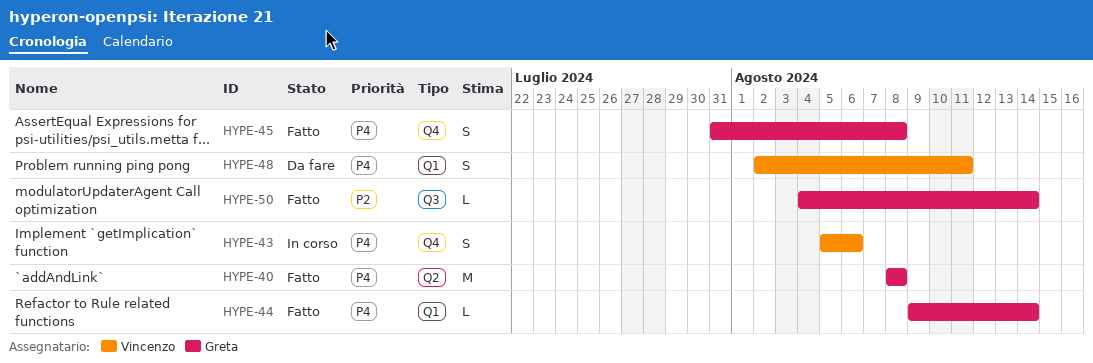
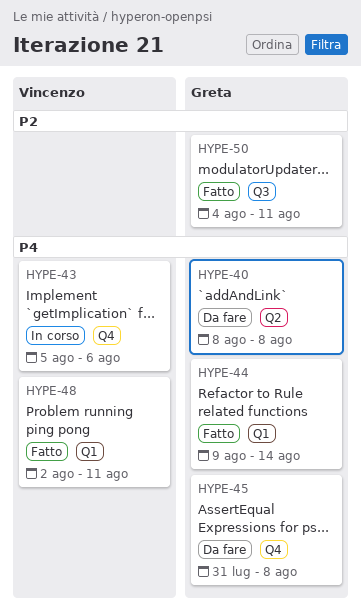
HYPE-40, status: Fatto -> Da fare
HYPE-45, status: Fatto -> Da fare
HYPE-48, status: Da fare -> Fatto
HYPE-50, due: Aug 14 -> Aug 11

